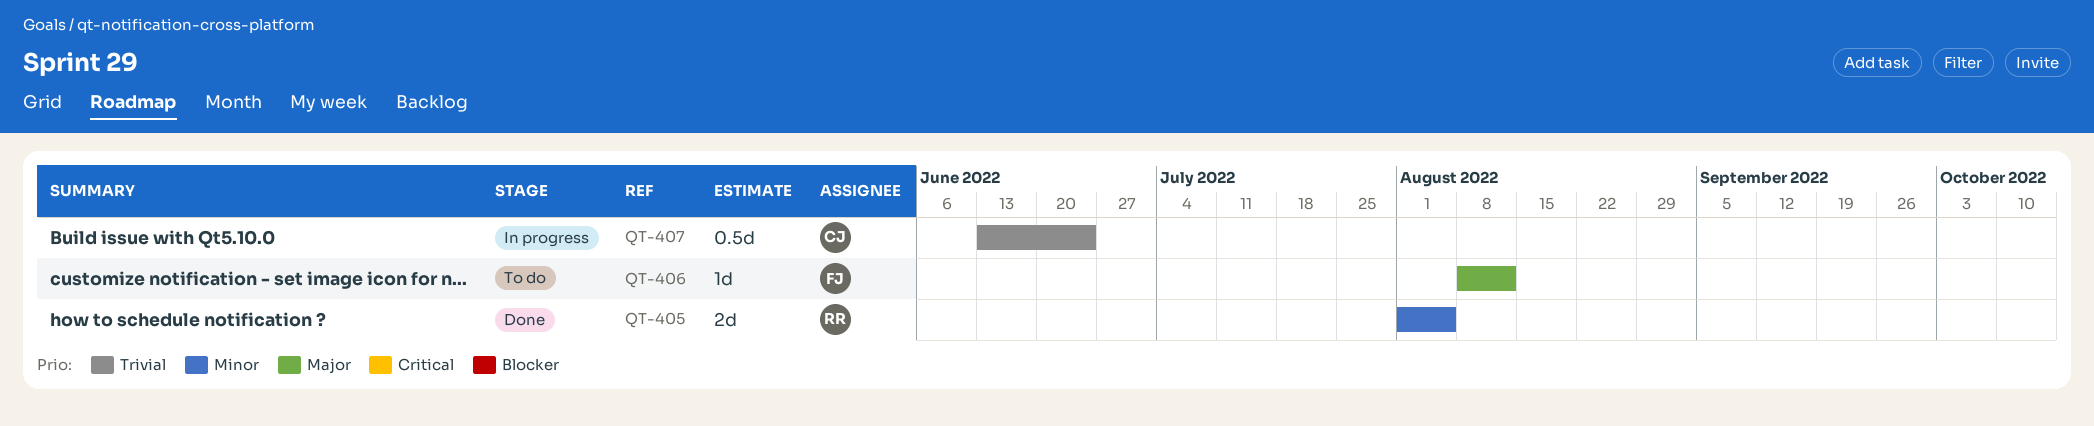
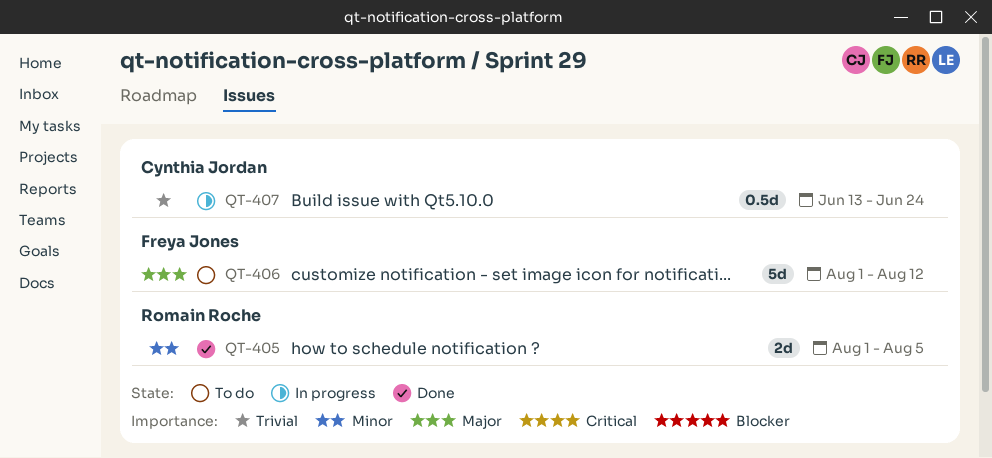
QT-406, estimate: 1d -> 5d
QT-406, start: Aug 8 -> Aug 1

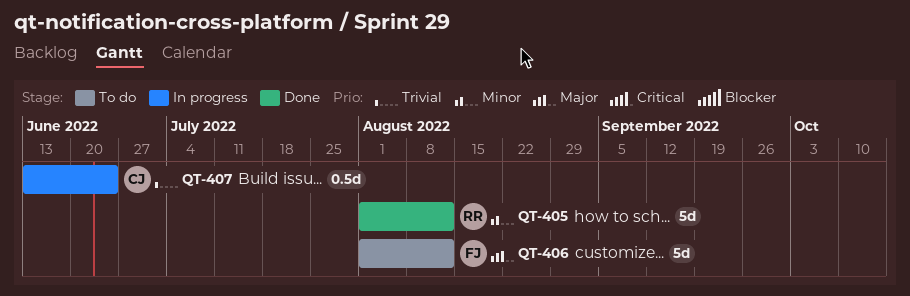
QT-405, estimate: 2d -> 5d
QT-405, due: Aug 5 -> Aug 12

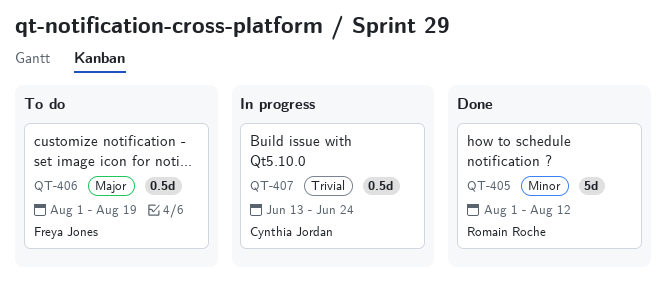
QT-406, estimate: 5d -> 0.5d
QT-406, due: Aug 12 -> Aug 19

